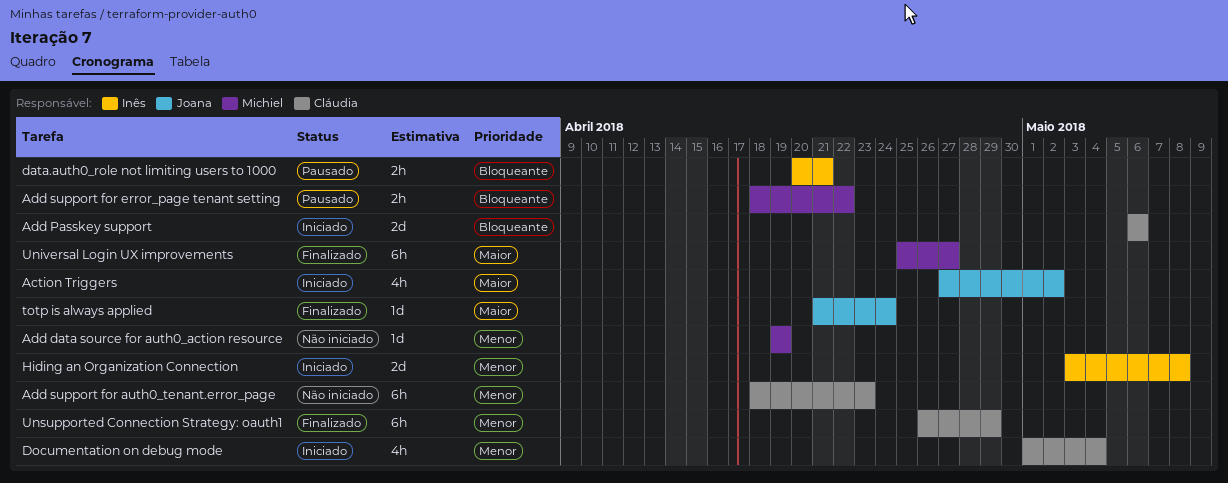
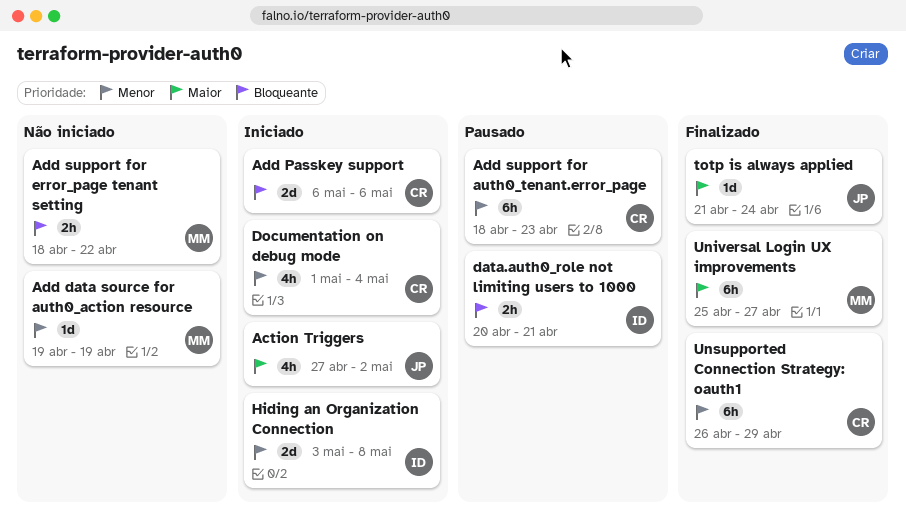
Add support for auth0_tenant.error_page, status: Não iniciado -> Pausado
Add support for error_page tenant setting, status: Pausado -> Não iniciado

